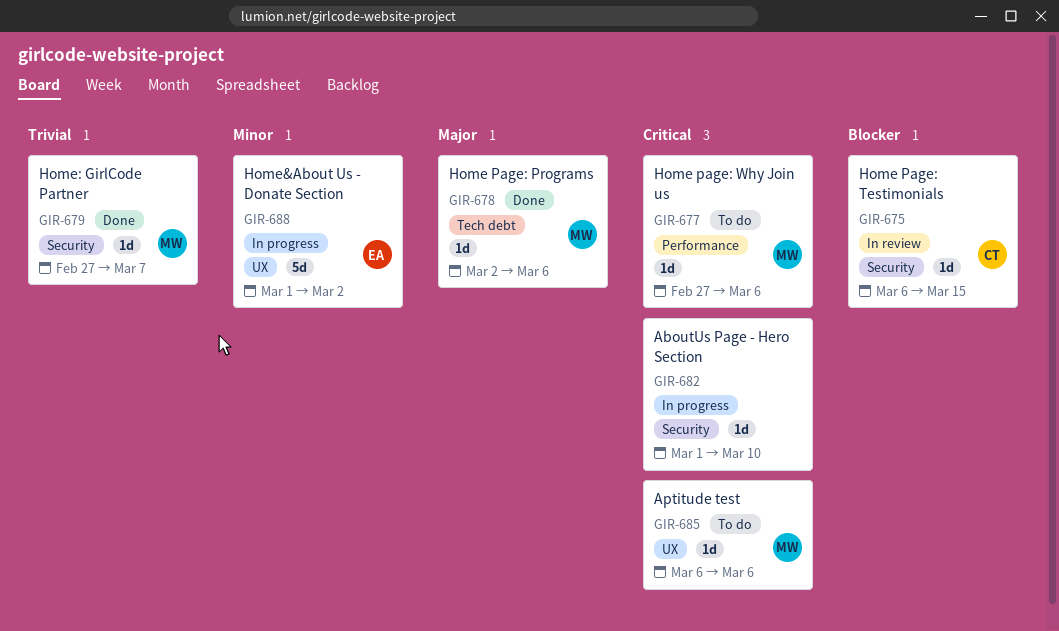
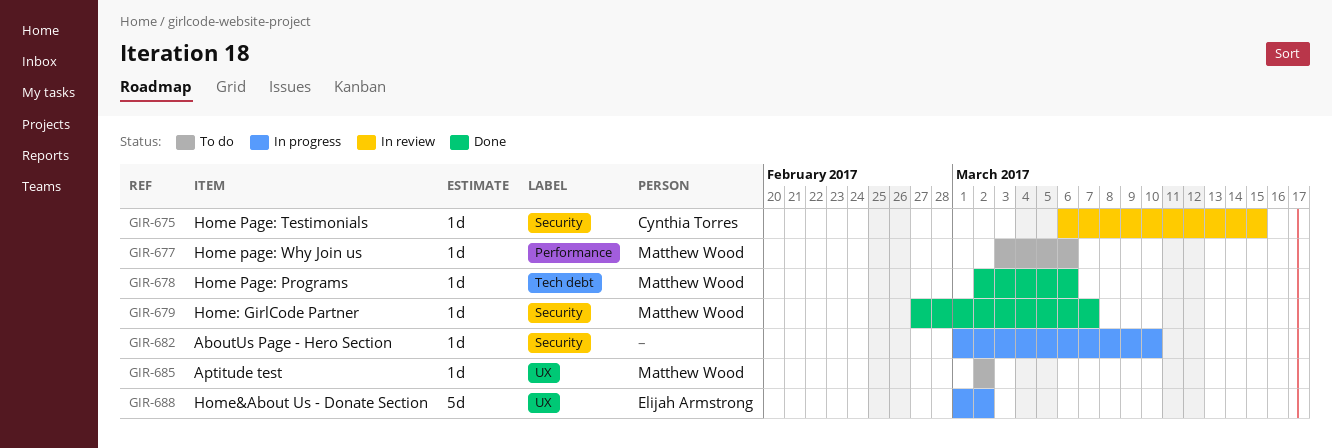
GIR-677, start: Feb 27 -> Mar 3
GIR-685, start: Mar 6 -> Mar 2
GIR-685, due: Mar 6 -> Mar 2

